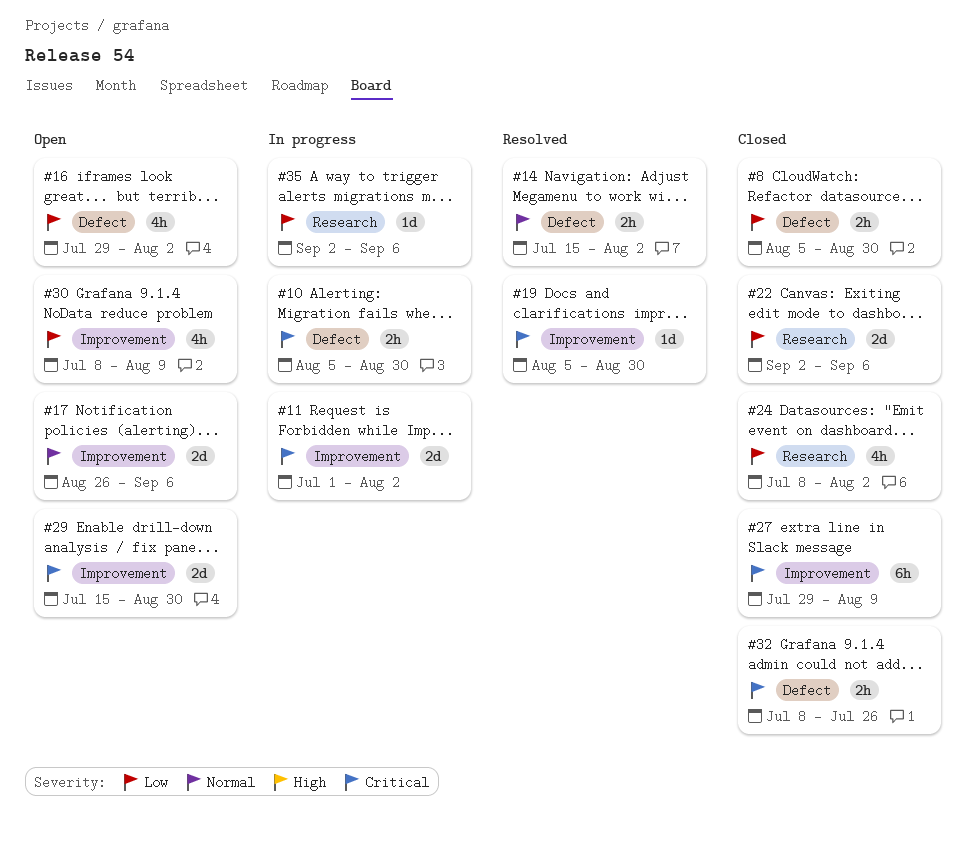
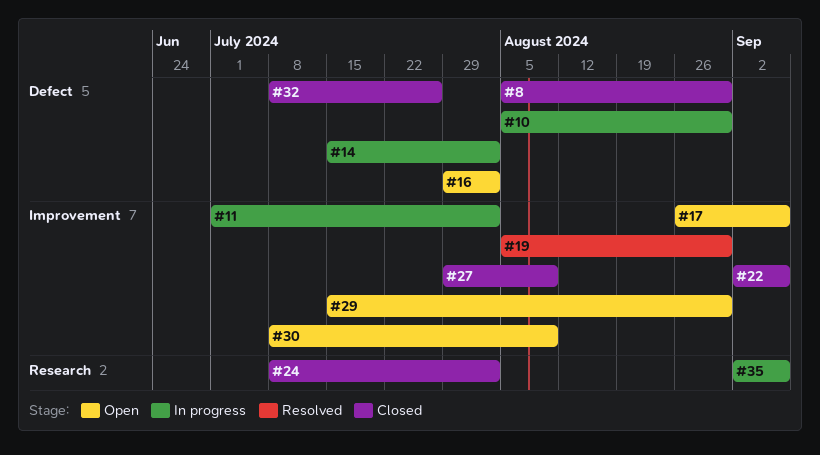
#14, status: Resolved -> In progress
#22, label: Research -> Improvement

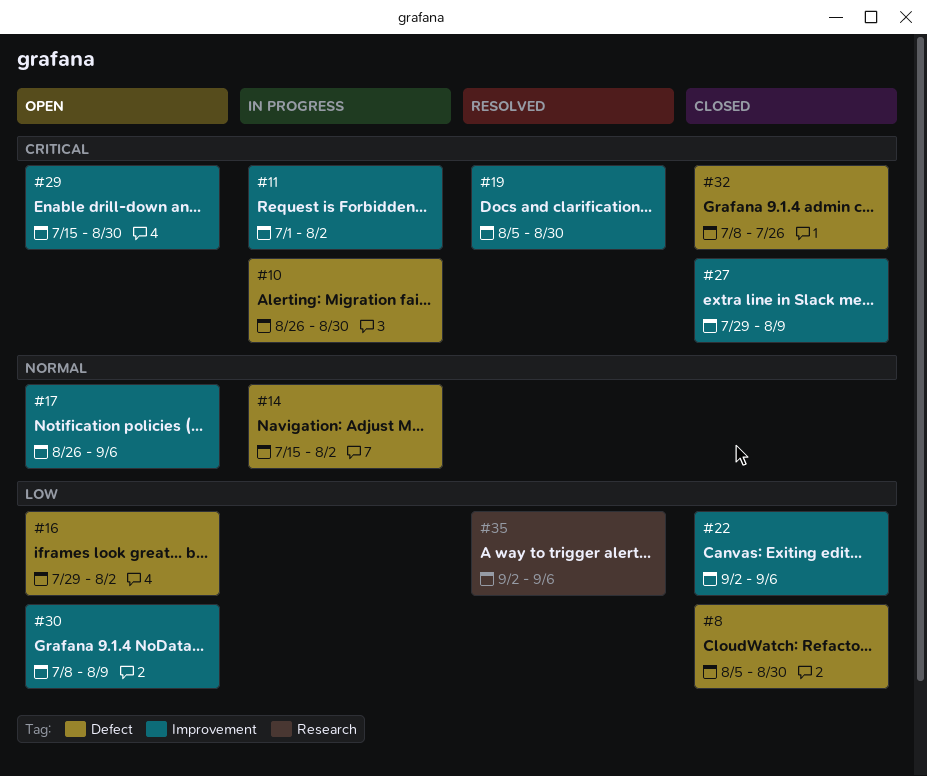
#10, start: Aug 5 -> Aug 26
#24: present -> none
#35, status: In progress -> Resolved

